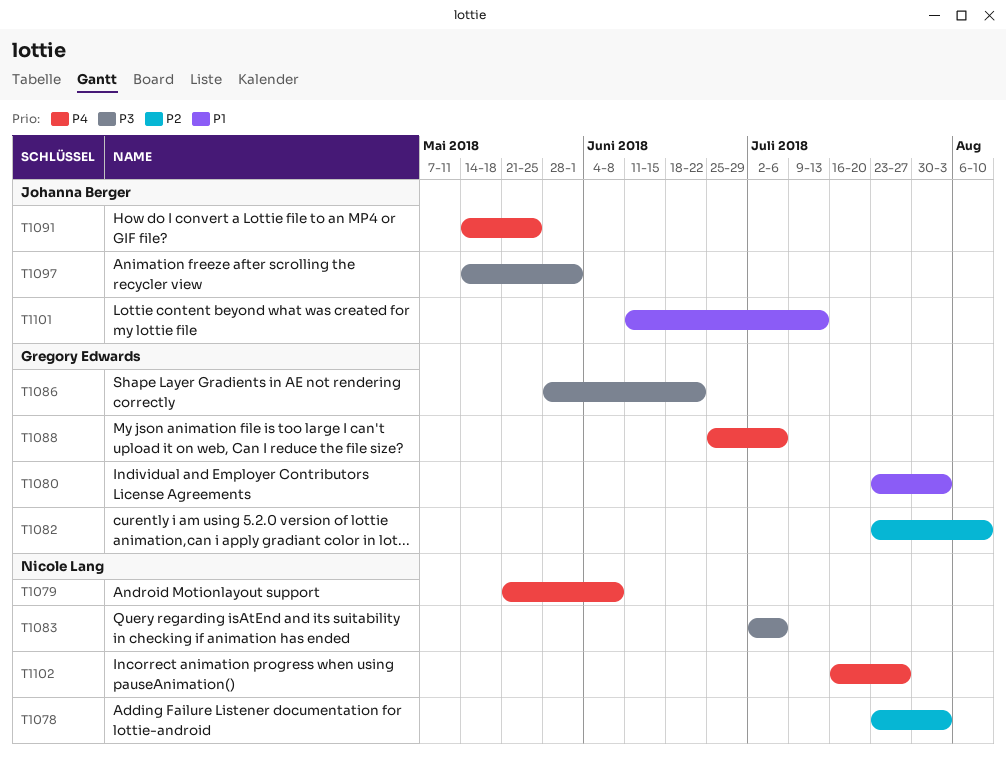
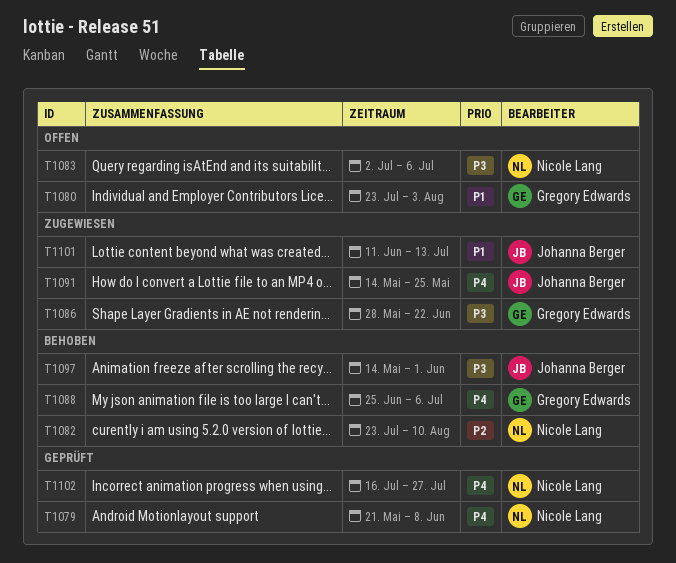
T1078: present -> none
T1082, owner: Gregory Edwards -> Nicole Lang

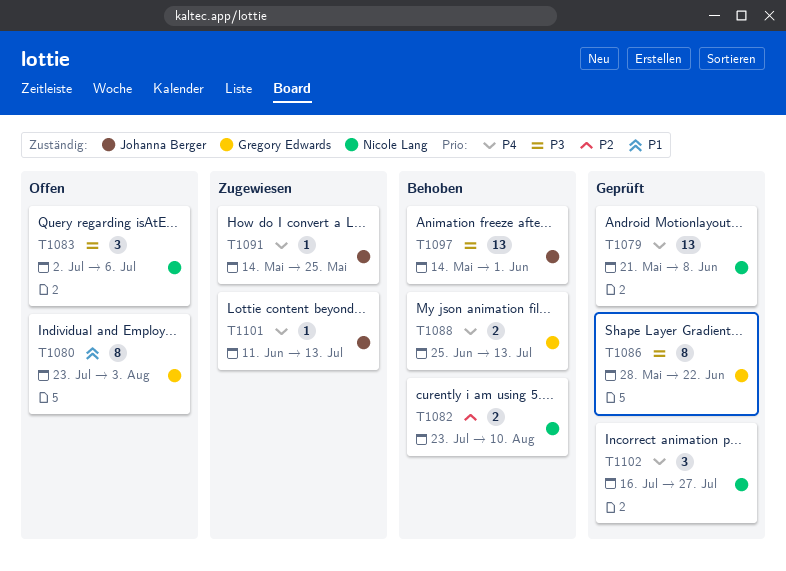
T1086, status: Zugewiesen -> Geprüft
T1088, due: Jul 6 -> Jul 13
T1101, priority: P1 -> P4

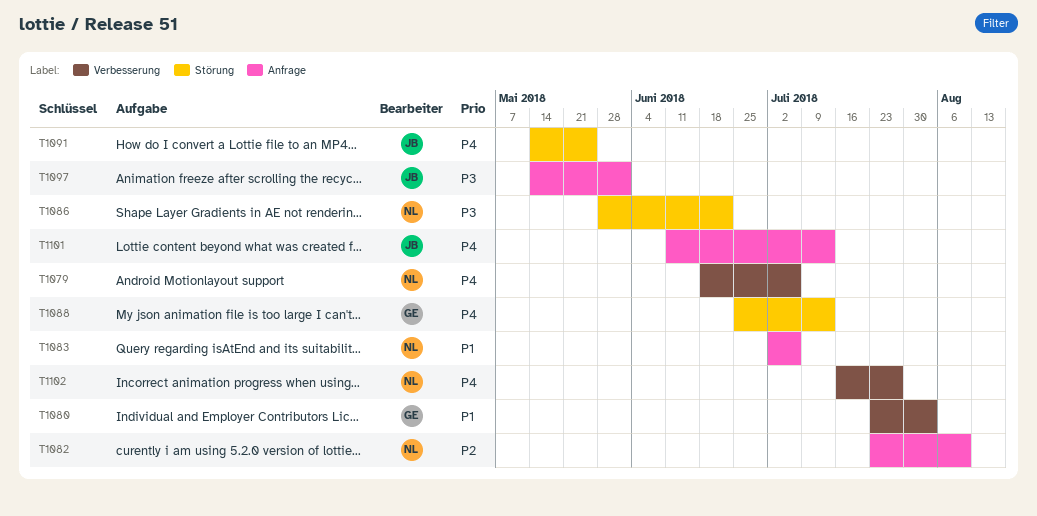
T1079, start: May 21 -> Jun 18
T1079, due: Jun 8 -> Jul 6
T1083, priority: P3 -> P1
T1086, owner: Gregory Edwards -> Nicole Lang

